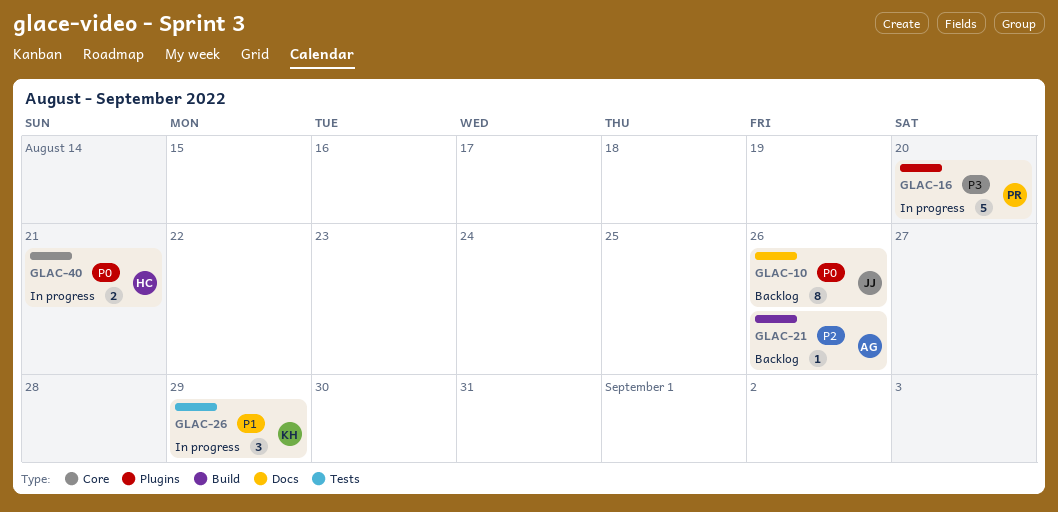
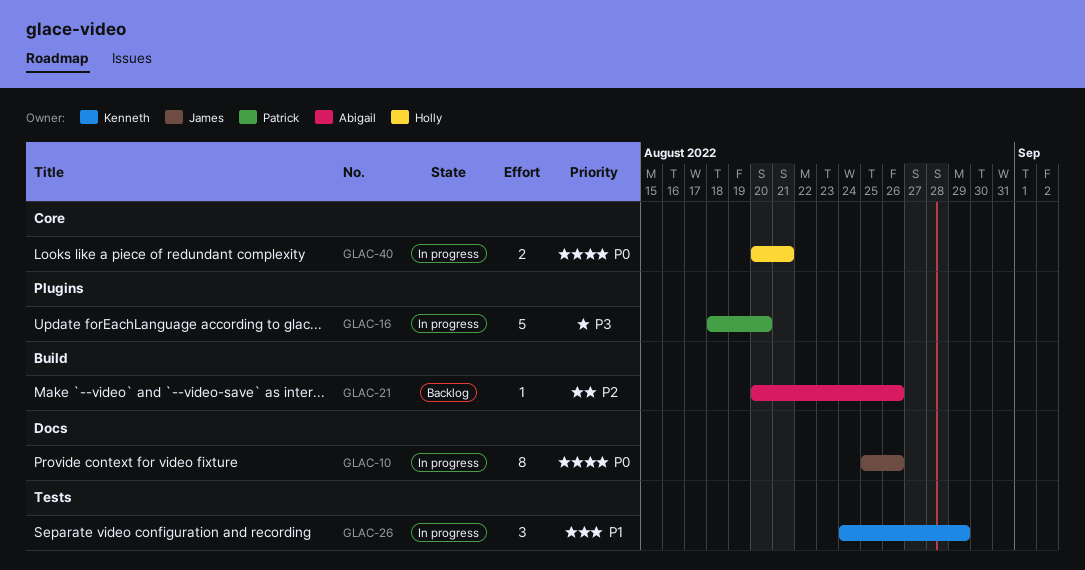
GLAC-10, status: Backlog -> In progress

